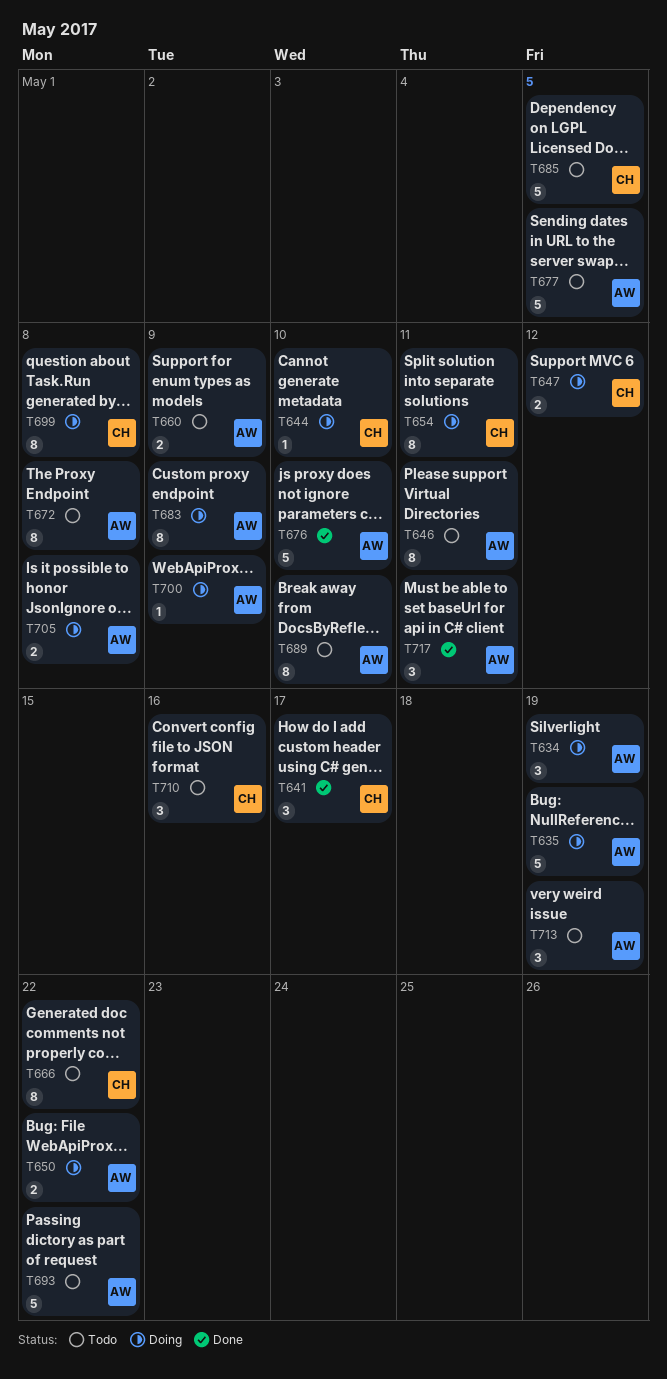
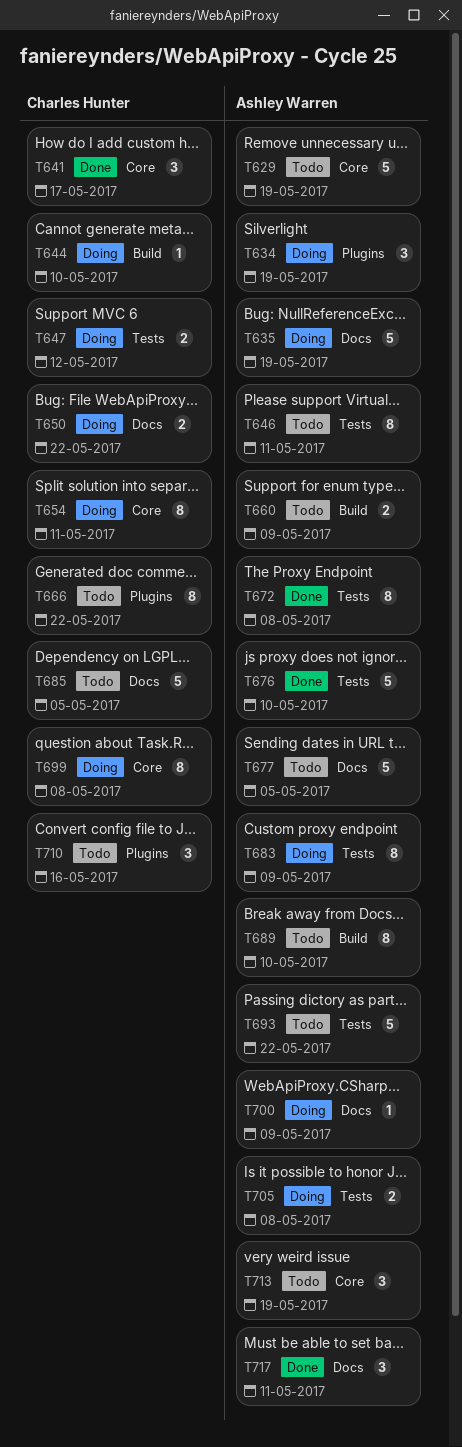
T629: none -> present
T650, owner: Ashley Warren -> Charles Hunter
T672, status: Todo -> Done

